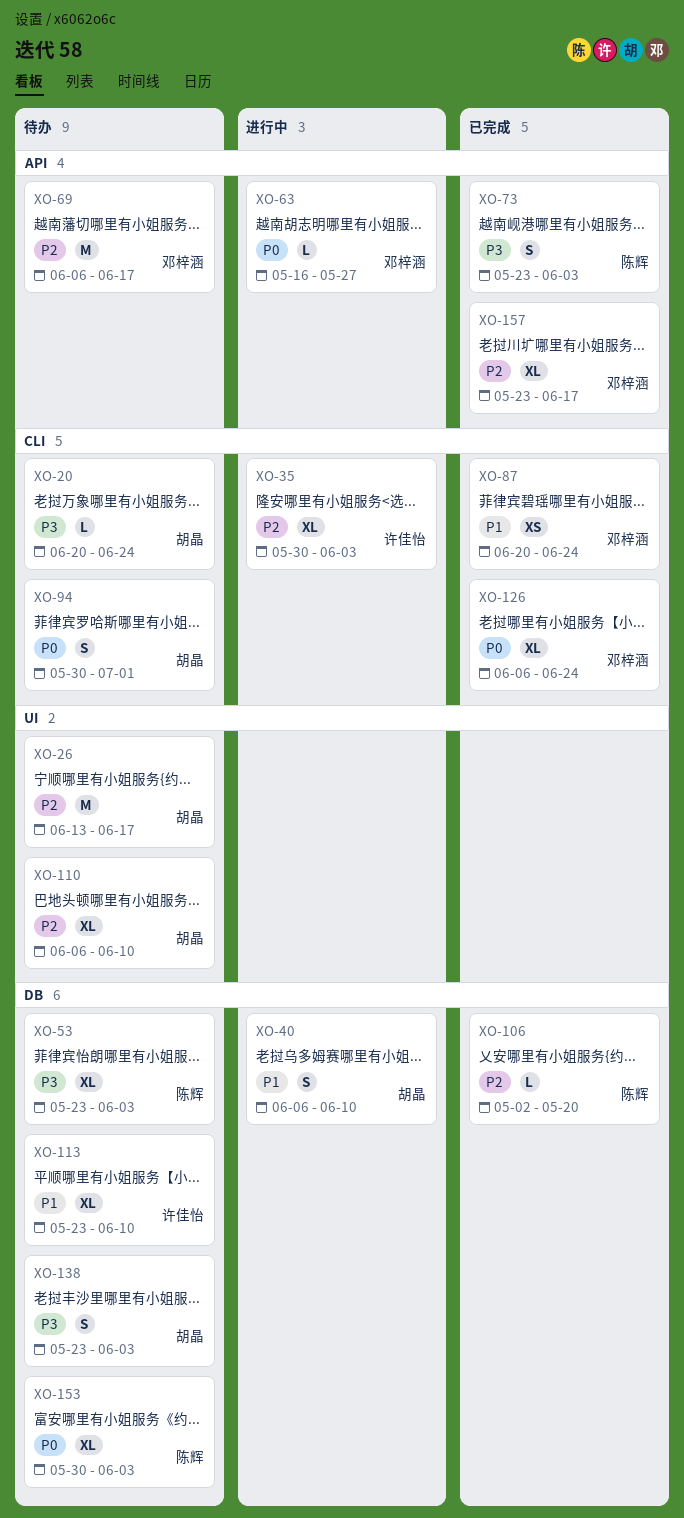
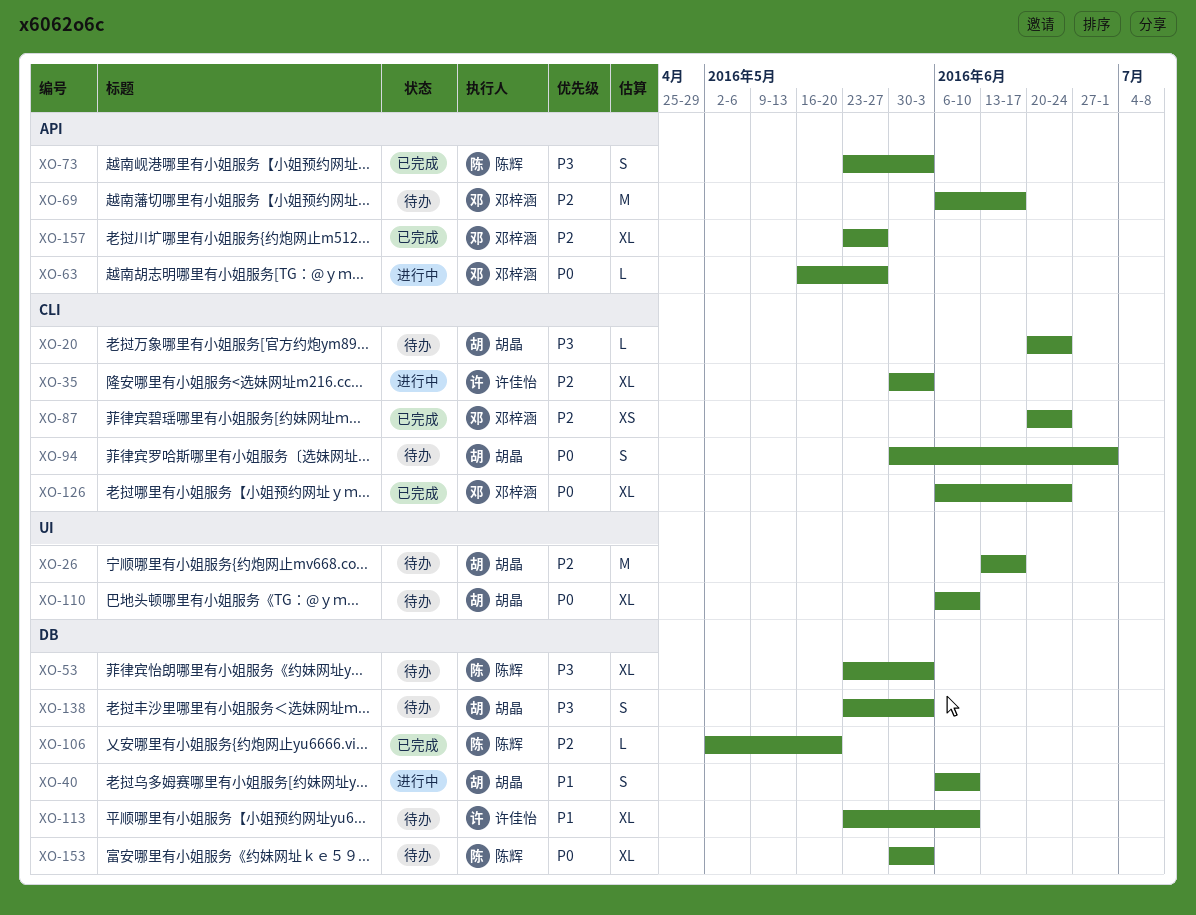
XO-87, priority: P1 -> P2
XO-110, priority: P2 -> P0
XO-157, due: Jun 17 -> May 27

